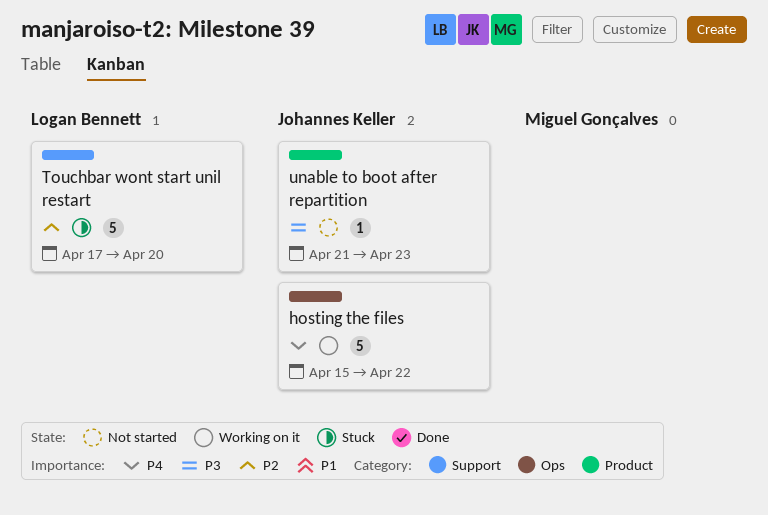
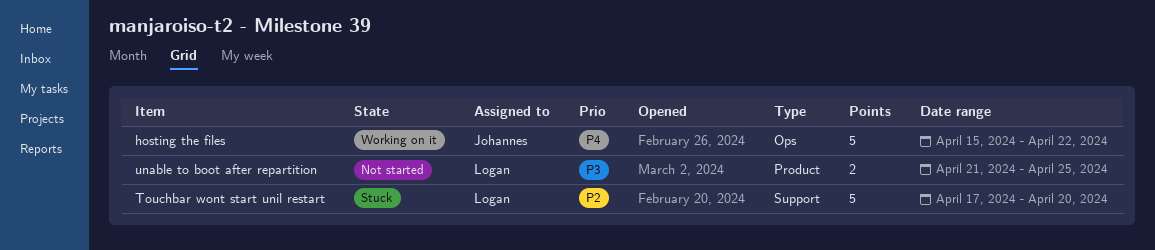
unable to boot after repartition, owner: Johannes Keller -> Logan Bennett
unable to boot after repartition, estimate: 1 -> 2
unable to boot after repartition, due: Apr 23 -> Apr 25

